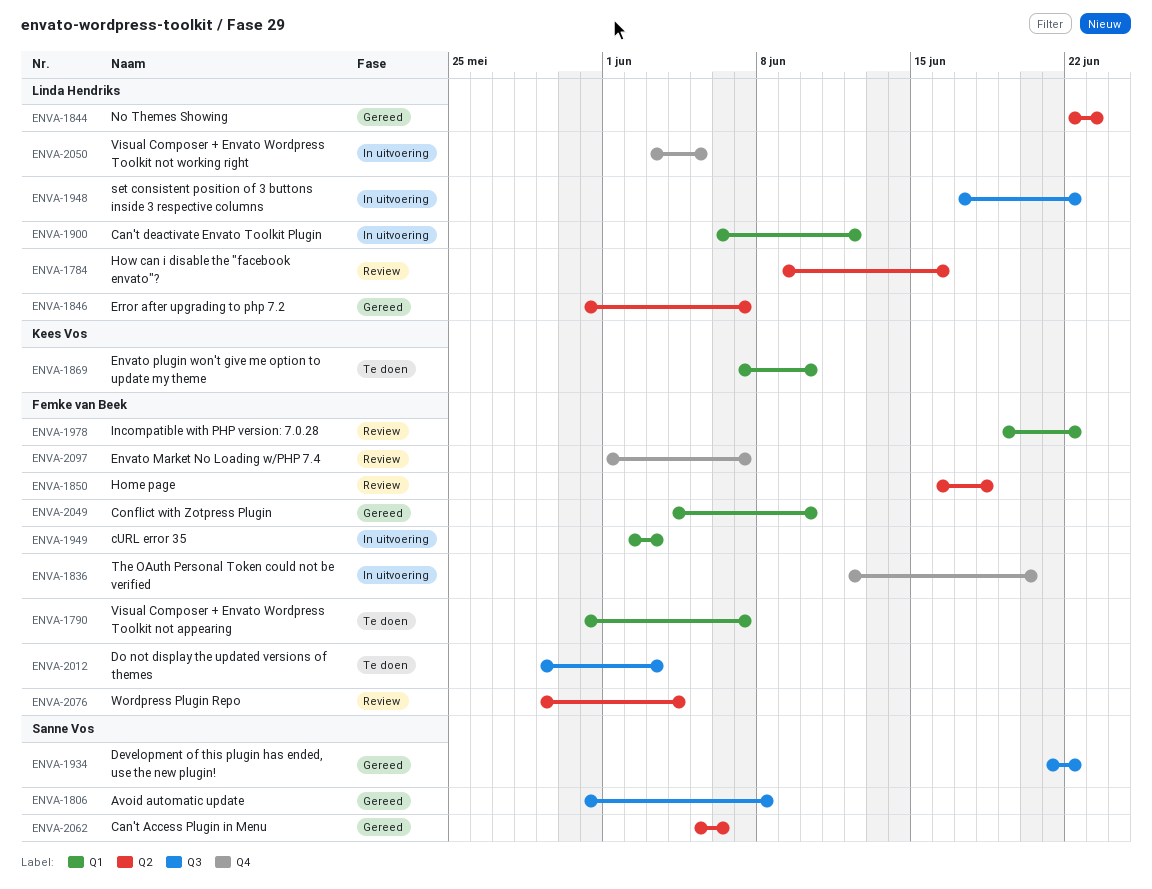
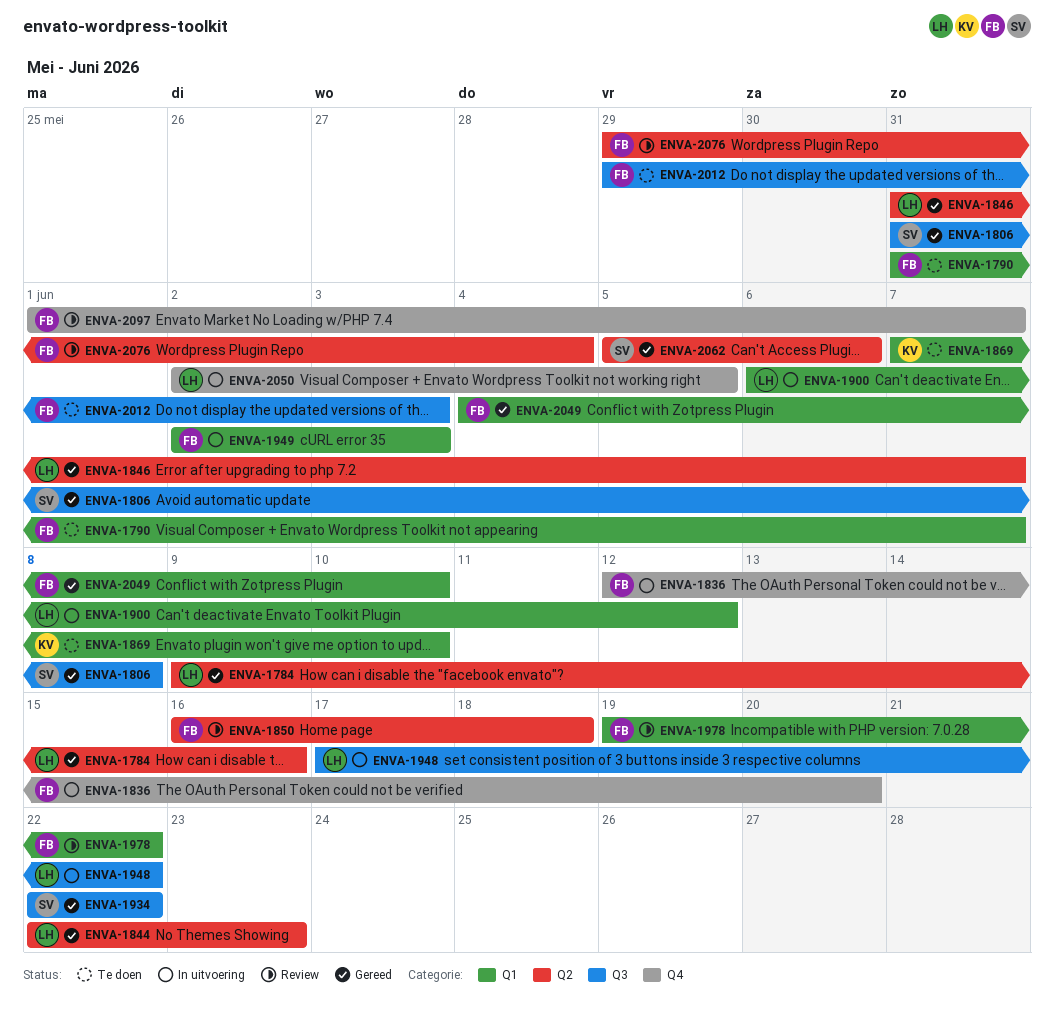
ENVA-1784, status: Review -> Gereed
ENVA-1934, start: Jun 21 -> Jun 22
ENVA-2050, start: Jun 3 -> Jun 2

